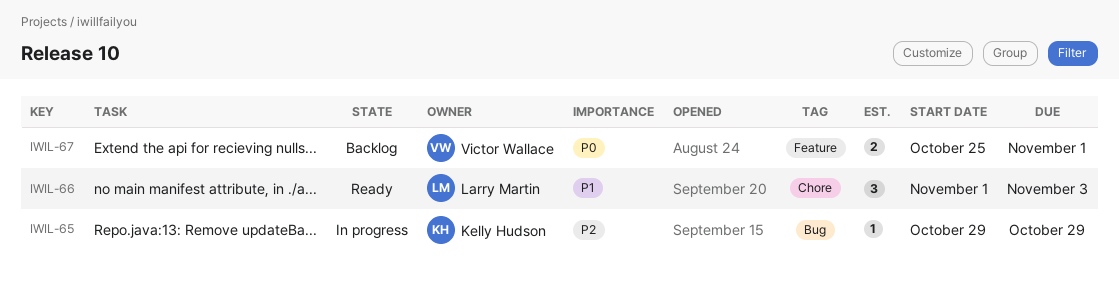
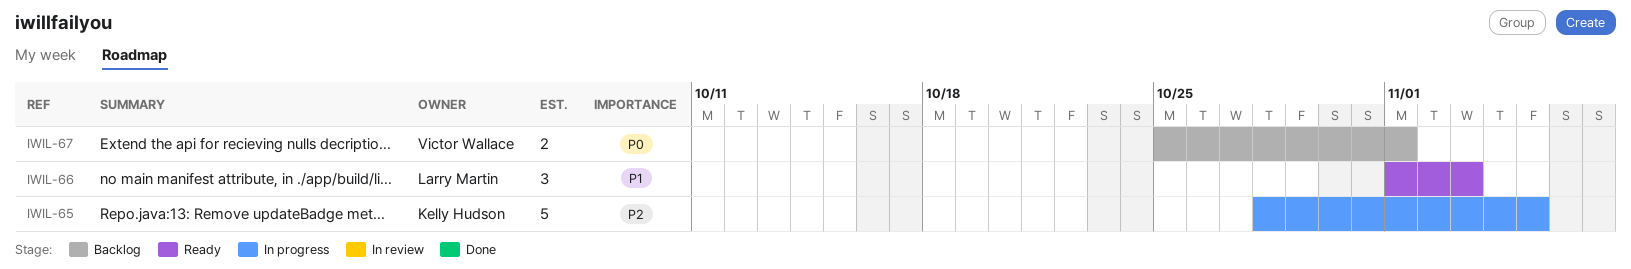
IWIL-65, estimate: 1 -> 5
IWIL-65, start: Oct 29 -> Oct 28
IWIL-65, due: Oct 29 -> Nov 5

